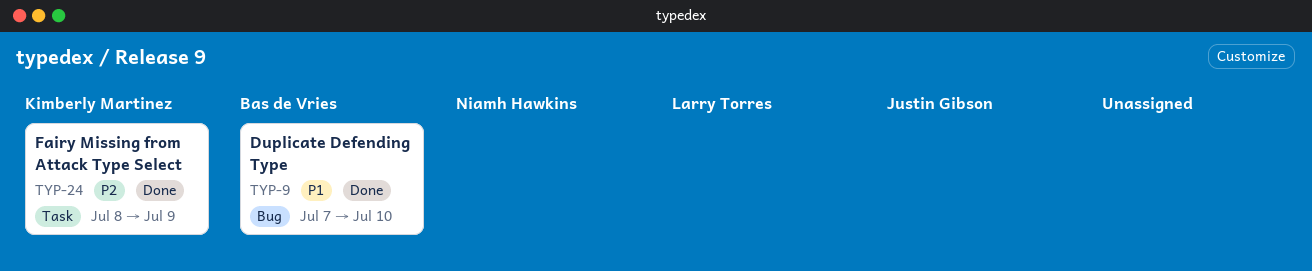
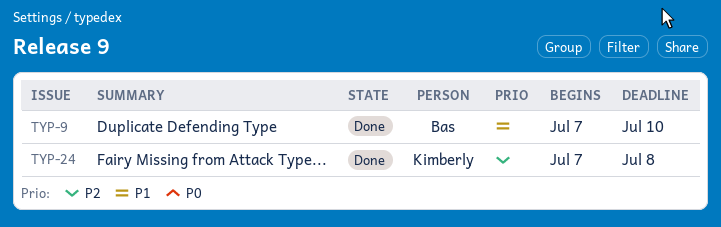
TYP-24, start: Jul 8 -> Jul 7
TYP-24, due: Jul 9 -> Jul 8

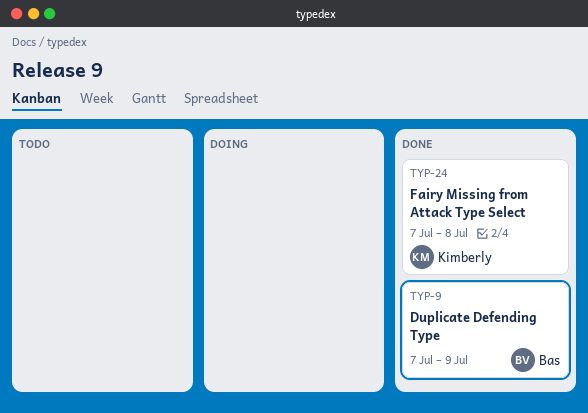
TYP-9, due: Jul 10 -> Jul 9

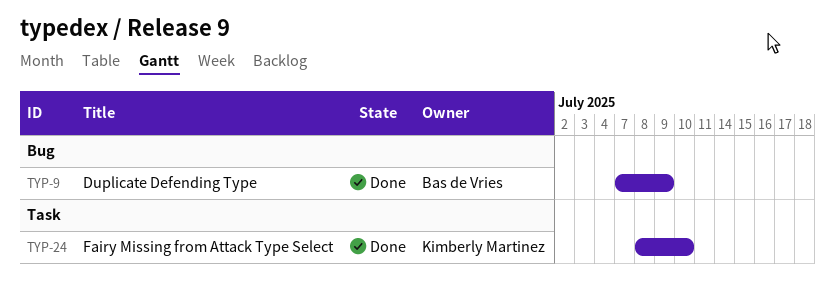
TYP-24, start: Jul 7 -> Jul 8
TYP-24, due: Jul 8 -> Jul 10

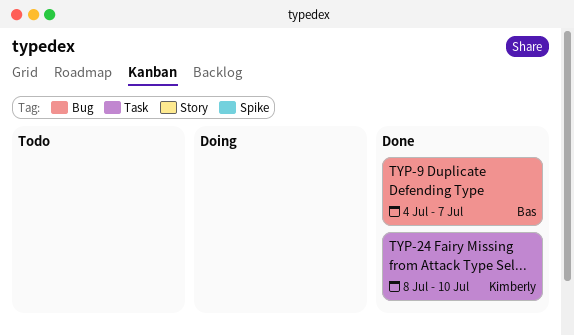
TYP-9, start: Jul 7 -> Jul 4
TYP-9, due: Jul 9 -> Jul 7

